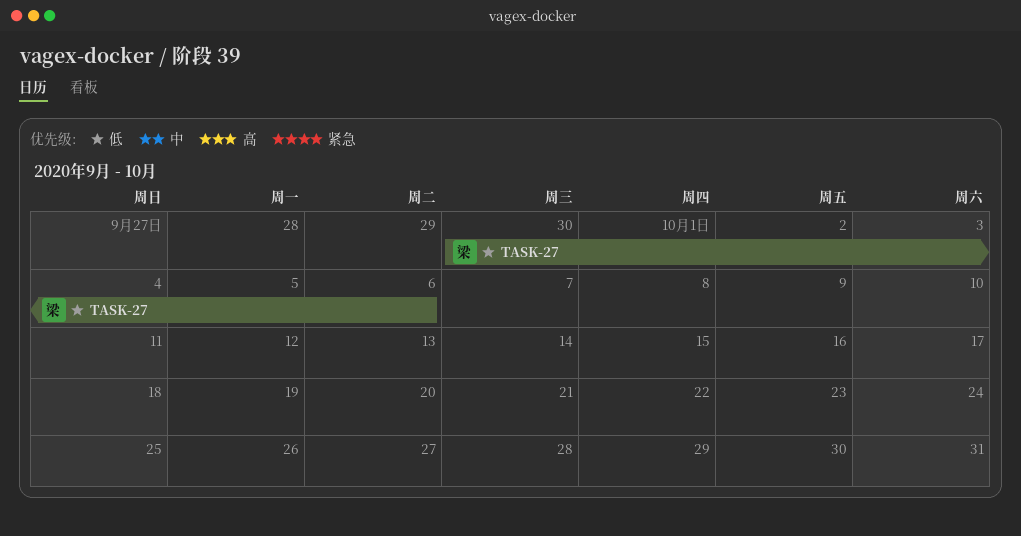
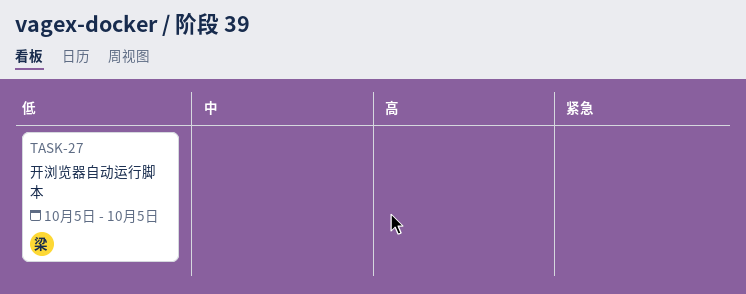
TASK-27, start: Sep 30 -> Oct 5
TASK-27, due: Oct 6 -> Oct 5

